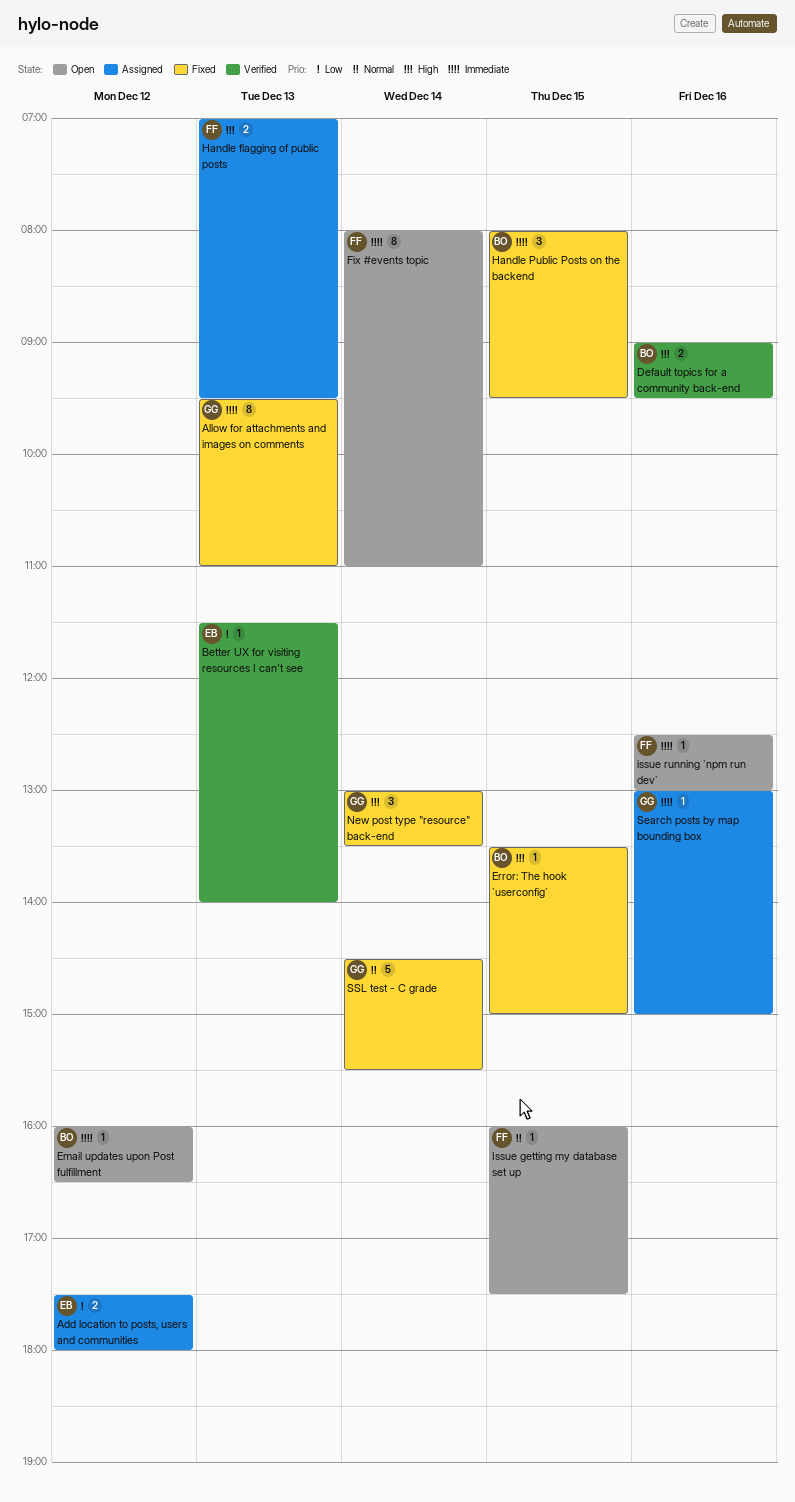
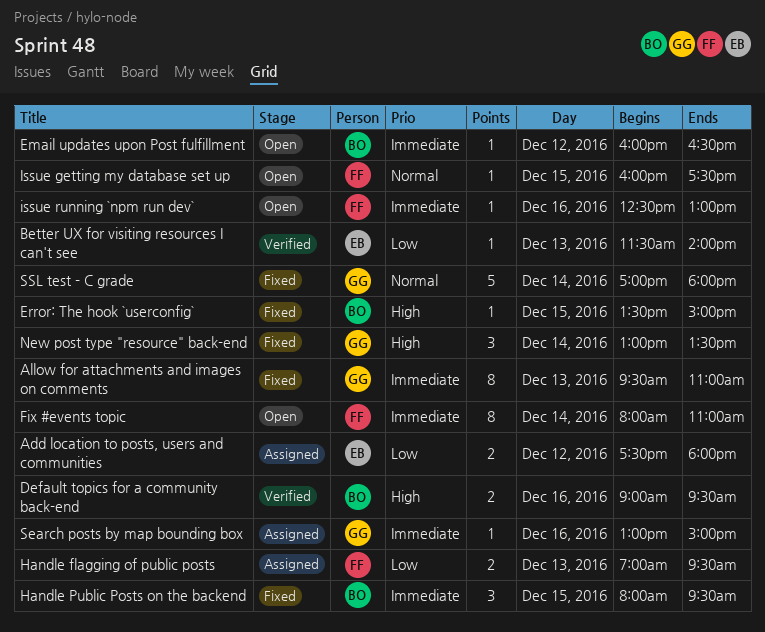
Handle flagging of public posts, priority: High -> Low
SSL test - C grade, begins: 14:30 -> 17:00
SSL test - C grade, ends: 15:30 -> 18:00

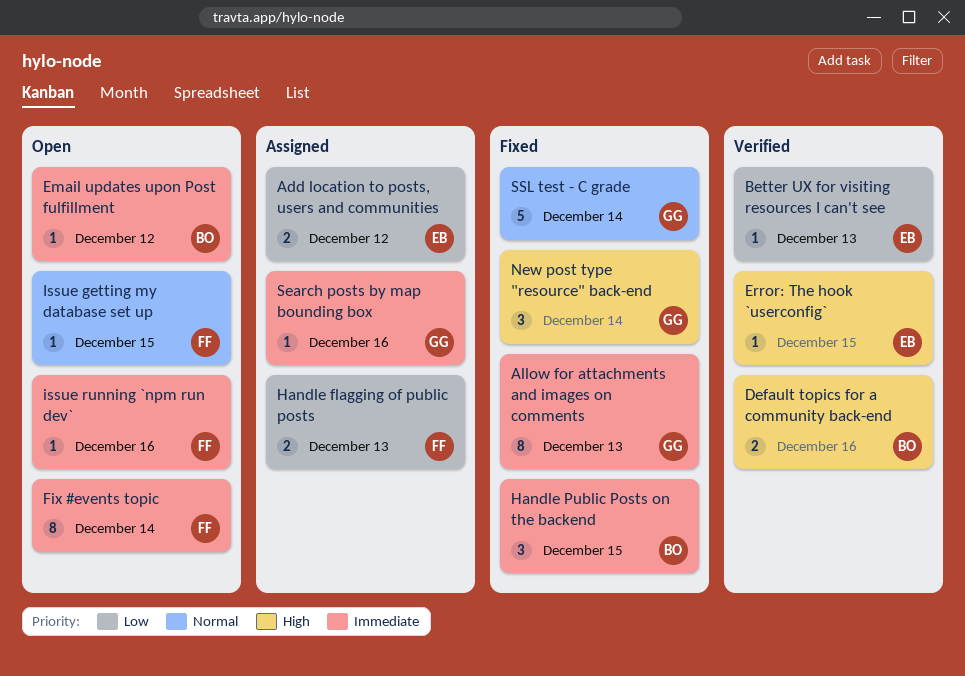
Error: The hook `userconfig`, status: Fixed -> Verified
Error: The hook `userconfig`, owner: BO -> EB

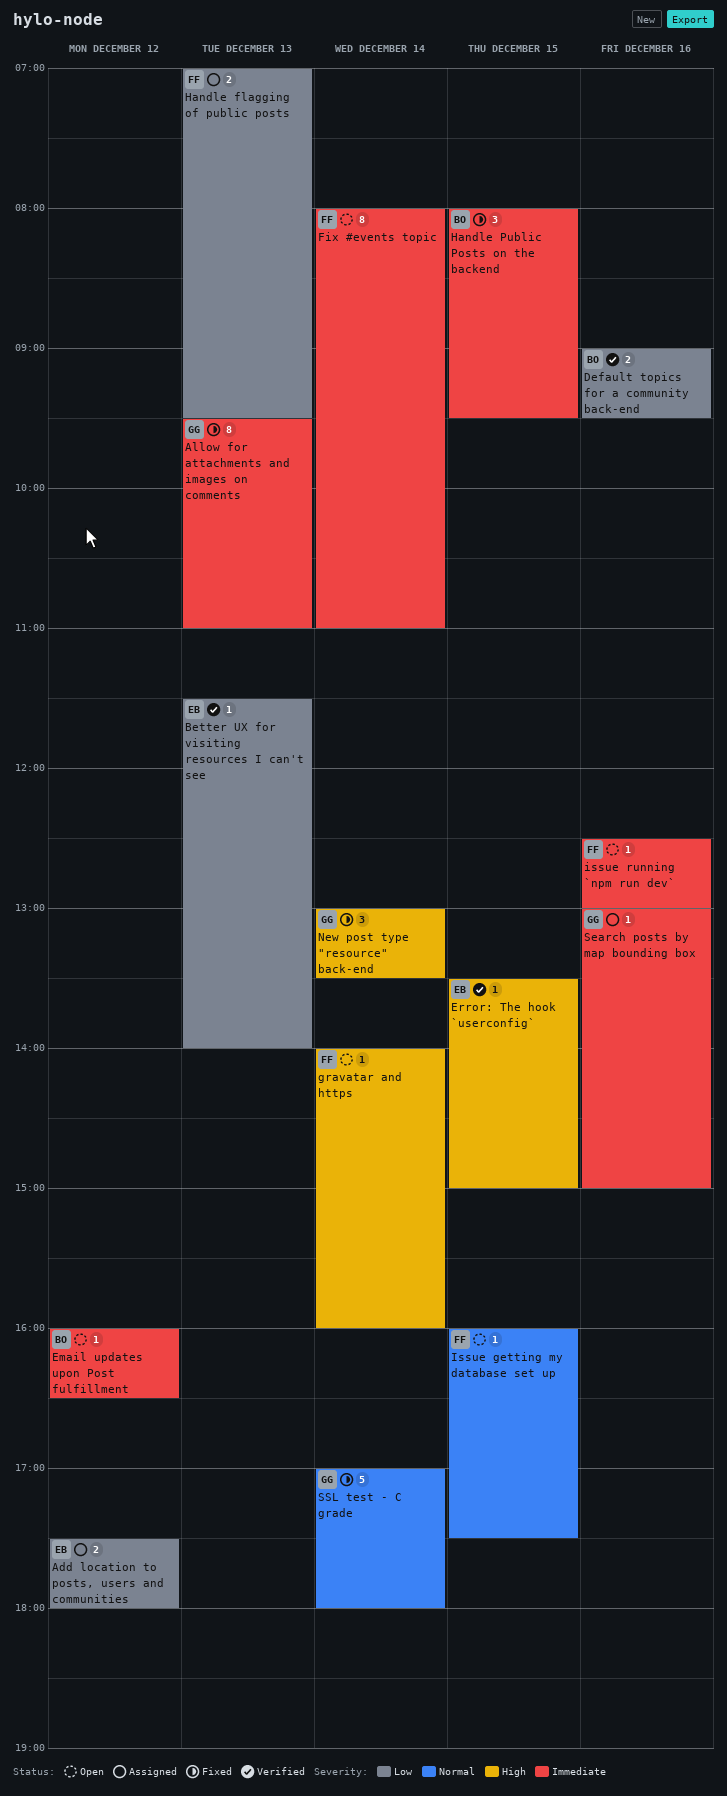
Default topics for a community back-end, priority: High -> Low
gravatar and https: none -> present

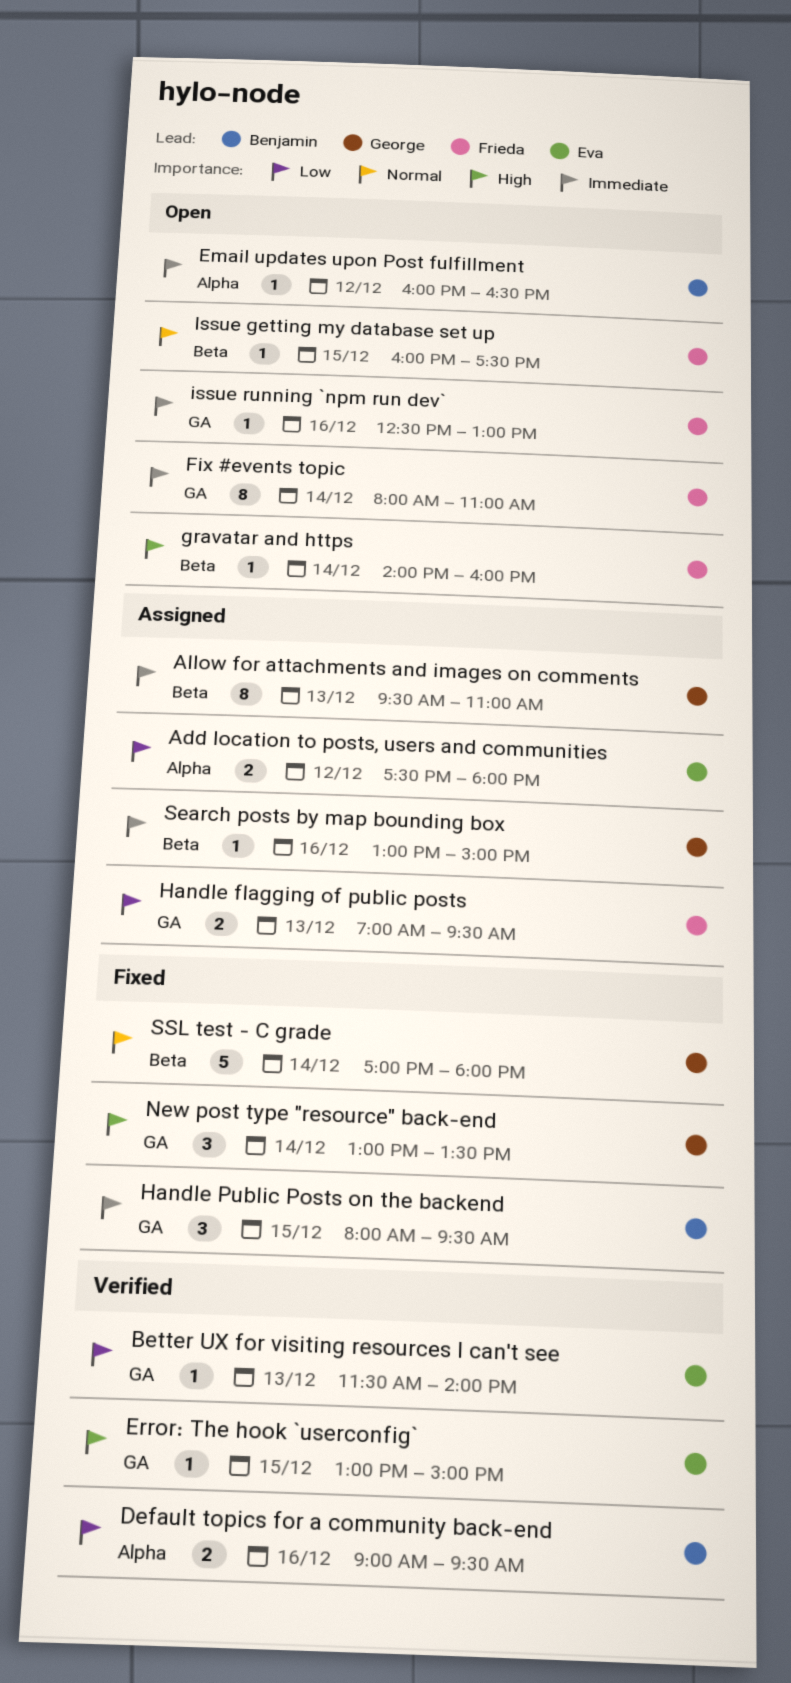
Allow for attachments and images on comments, status: Fixed -> Assigned
Error: The hook `userconfig`, begins: 13:30 -> 13:00

